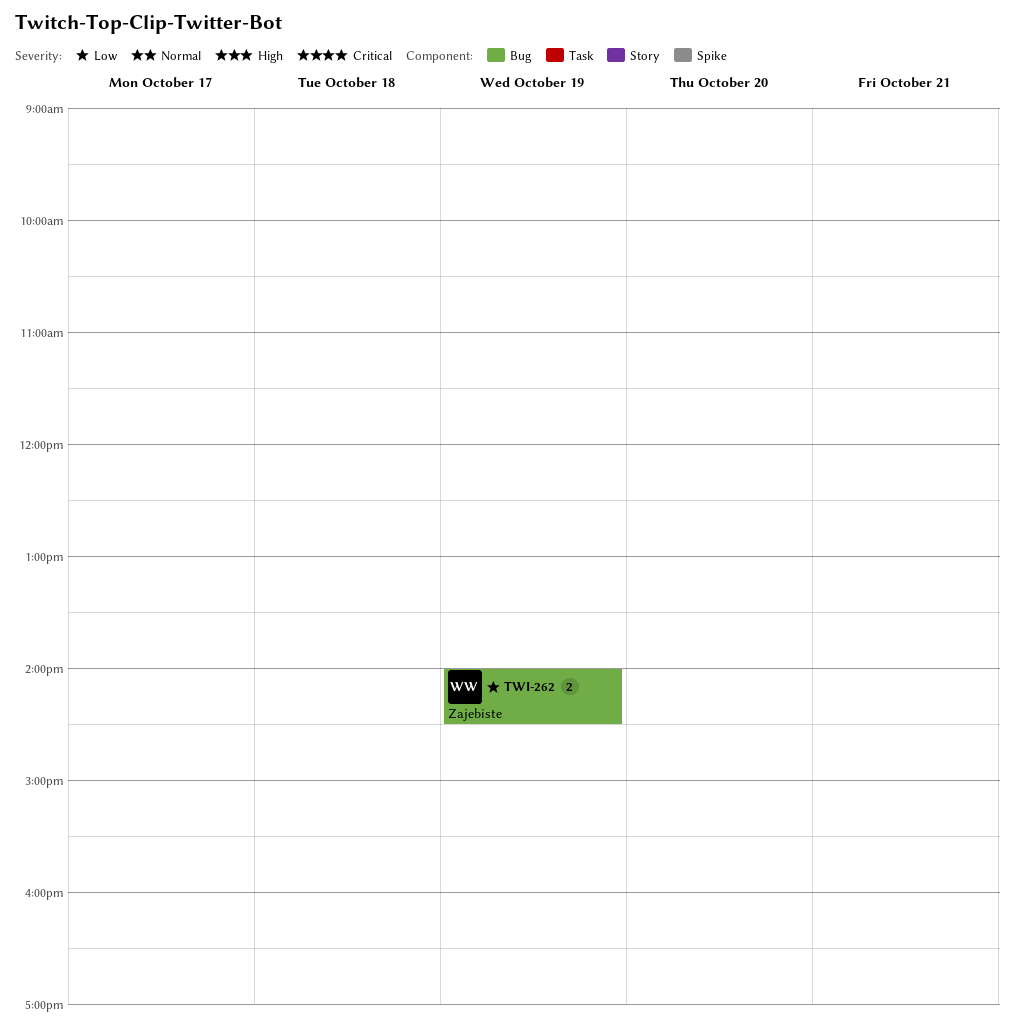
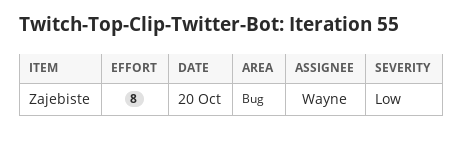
Zajebiste, estimate: 2 -> 8
Zajebiste, day: Oct 19 -> Oct 20

